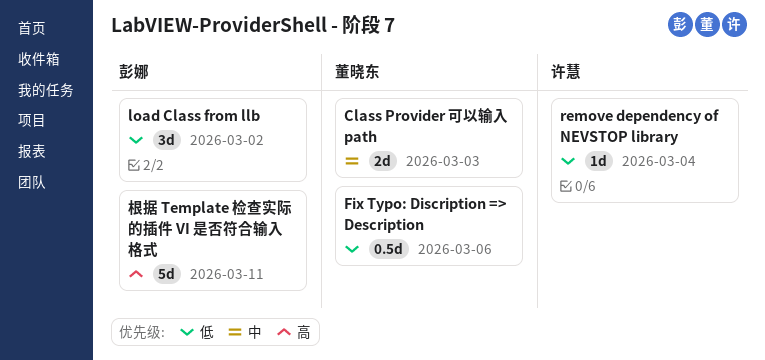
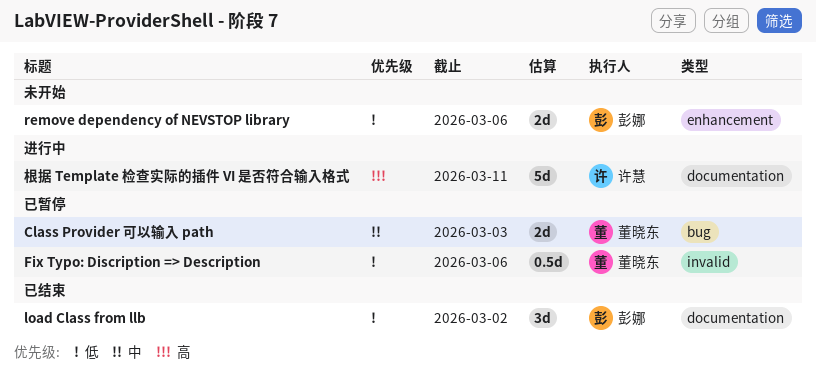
remove dependency of NEVSTOP library, owner: 许慧 -> 彭娜
remove dependency of NEVSTOP library, estimate: 1d -> 2d
remove dependency of NEVSTOP library, due: Mar 4 -> Mar 6
根据 Template 检查实际的插件 VI 是否符合输入格式, owner: 彭娜 -> 许慧

